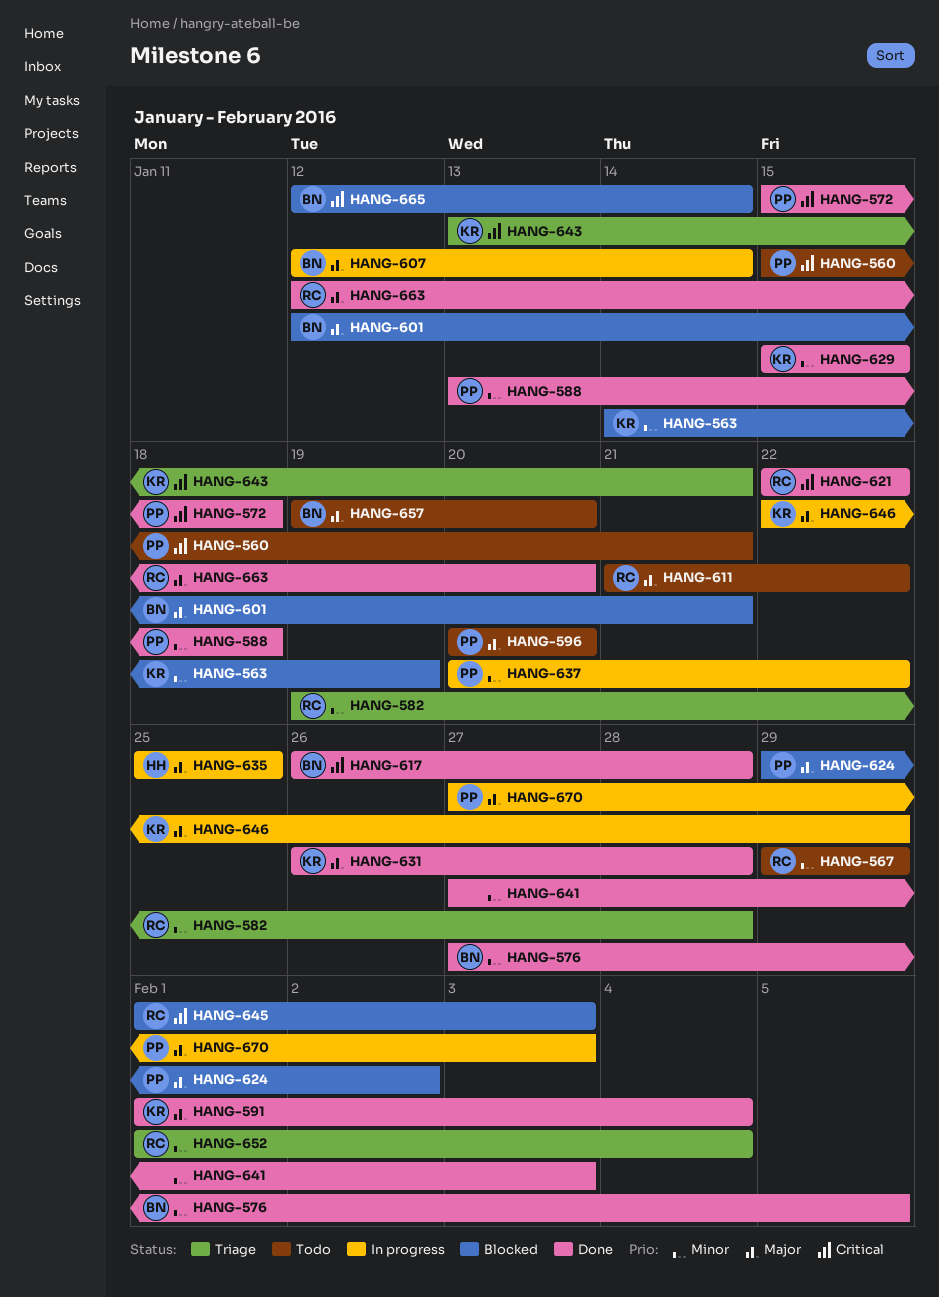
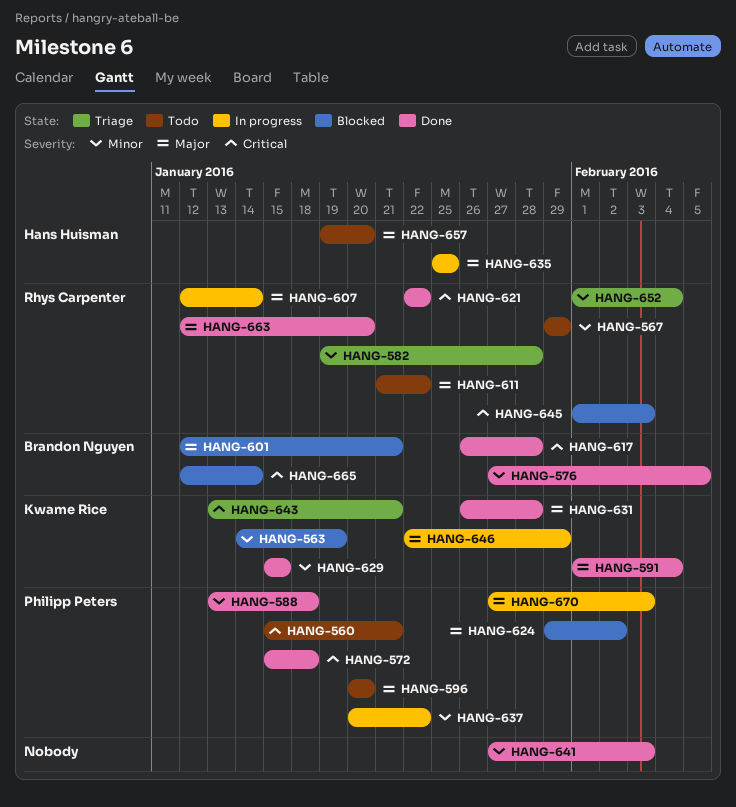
HANG-607, owner: Brandon Nguyen -> Rhys Carpenter
HANG-657, owner: Brandon Nguyen -> Hans Huisman

